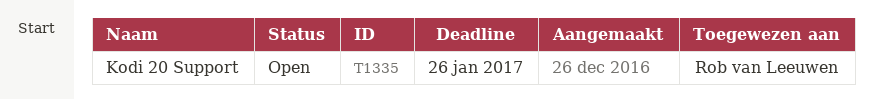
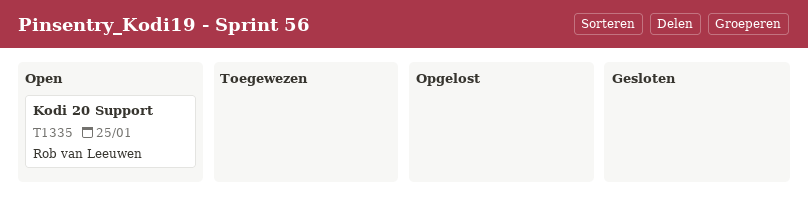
T1335, due: Jan 26 -> Jan 25

